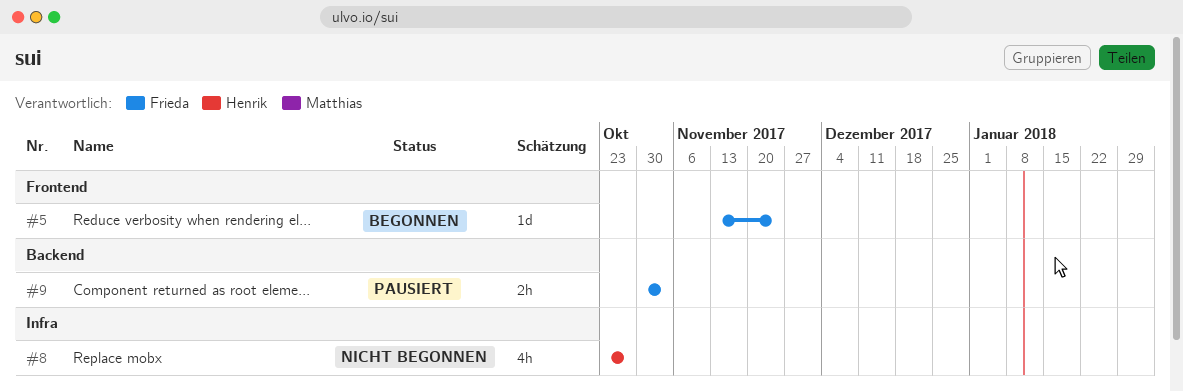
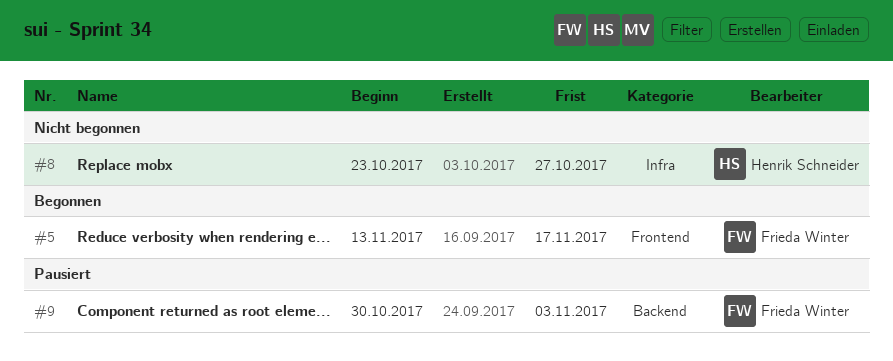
#5, due: Nov 24 -> Nov 17

